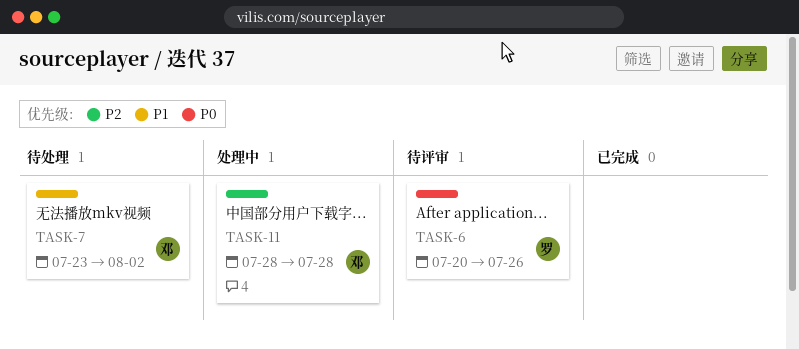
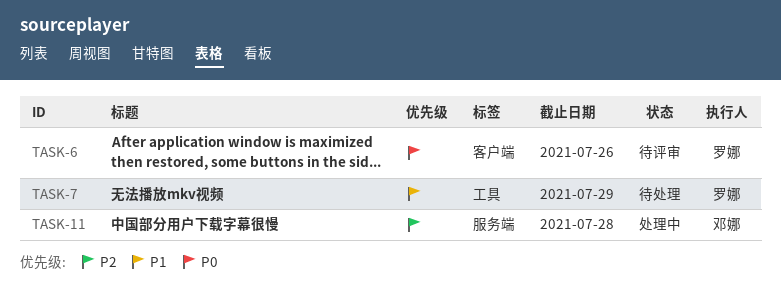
TASK-7, owner: 邓娜 -> 罗娜
TASK-7, due: Aug 2 -> Jul 29

